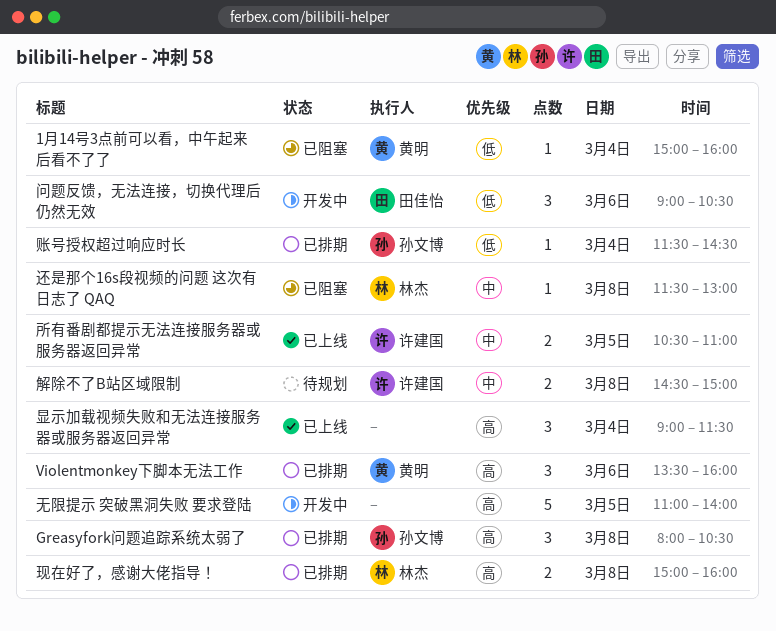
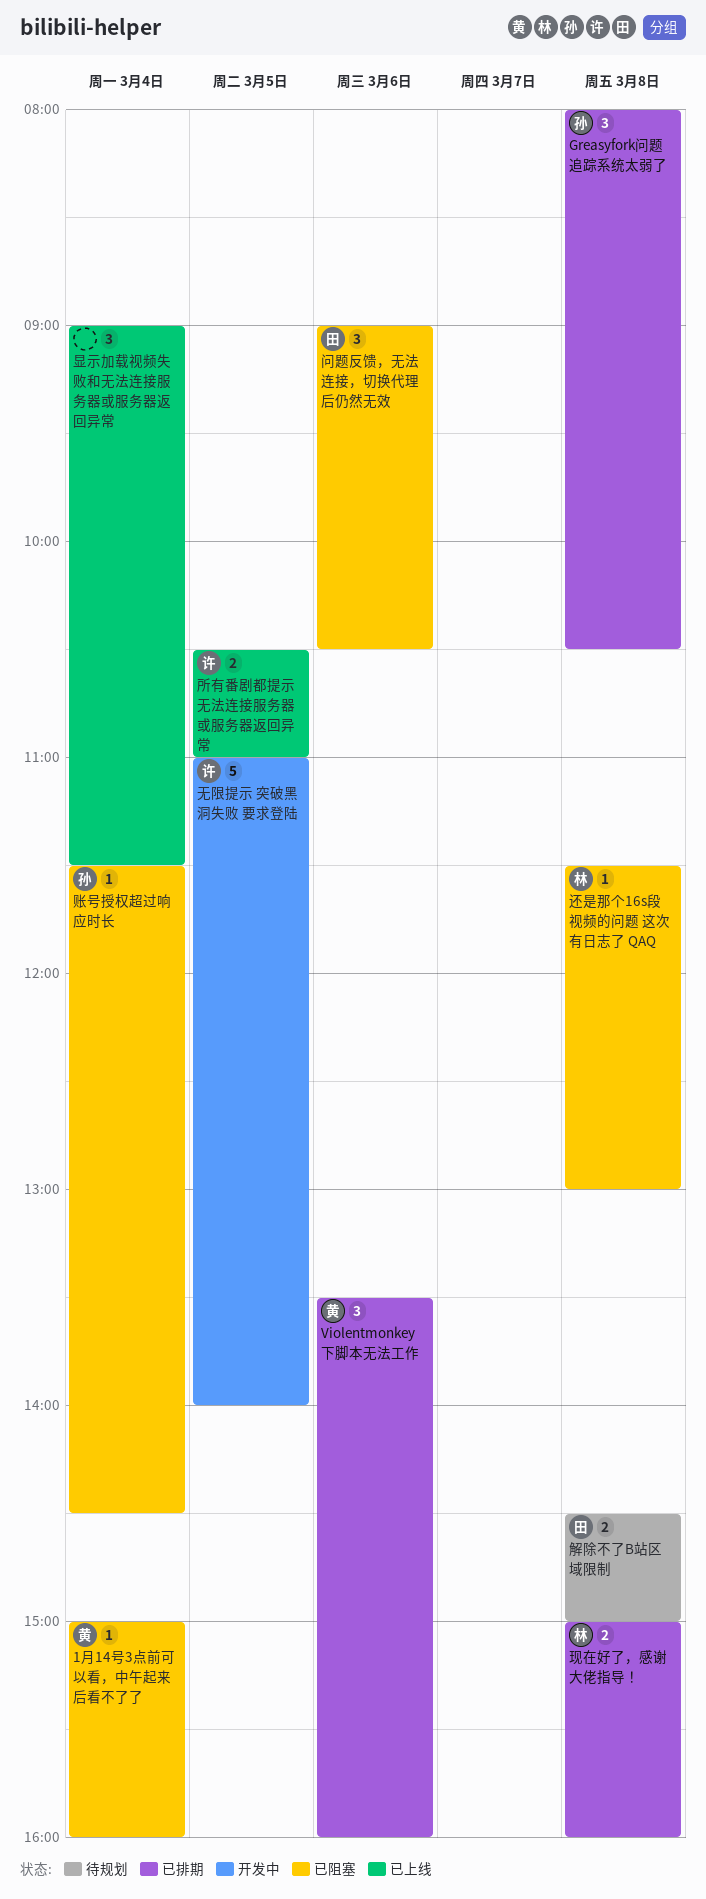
无限提示 突破黑洞失败 要求登陆, owner: none -> 许建国
解除不了B站区域限制, owner: 许建国 -> 田佳怡
账号授权超过响应时长, status: 已排期 -> 已阻塞
问题反馈，无法连接，切换代理后仍然无效, status: 开发中 -> 已阻塞

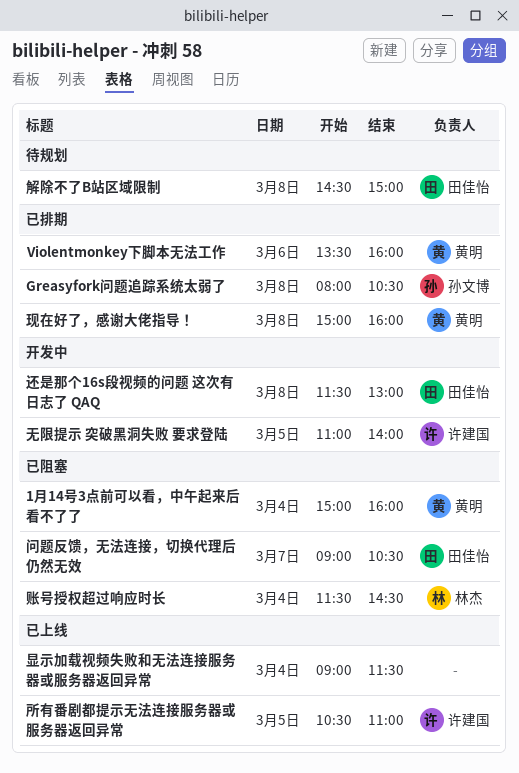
现在好了，感谢大佬指导！, owner: 林杰 -> 黄明
账号授权超过响应时长, owner: 孙文博 -> 林杰
还是那个16s段视频的问题 这次有日志了 QAQ, status: 已阻塞 -> 开发中
还是那个16s段视频的问题 这次有日志了 QAQ, owner: 林杰 -> 田佳怡
问题反馈，无法连接，切换代理后仍然无效, day: Mar 6 -> Mar 7

